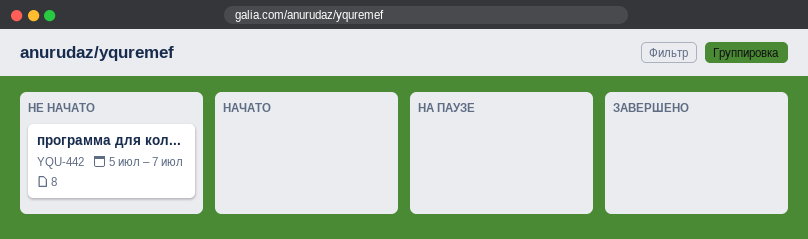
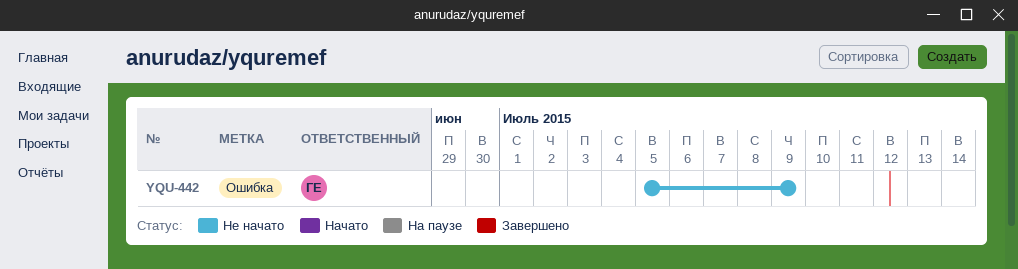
YQU-442, due: Jul 7 -> Jul 9

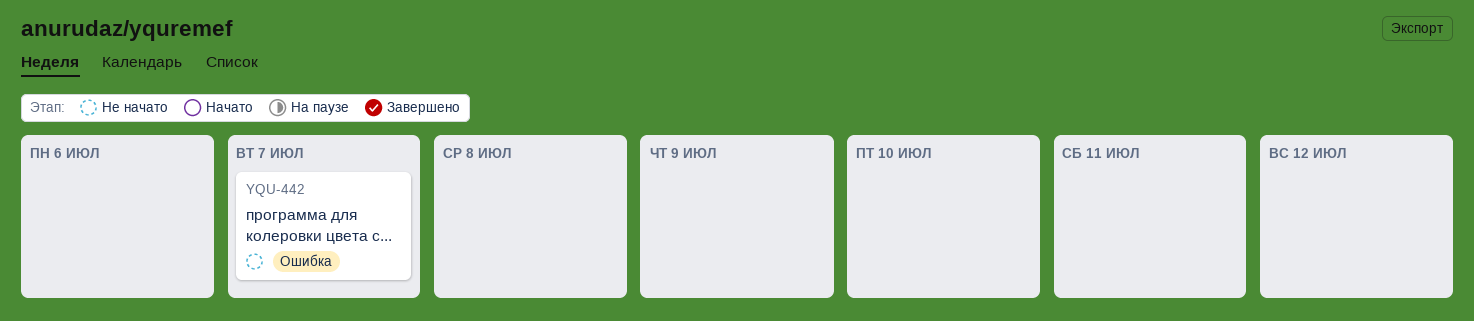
YQU-442, due: Jul 9 -> Jul 7

